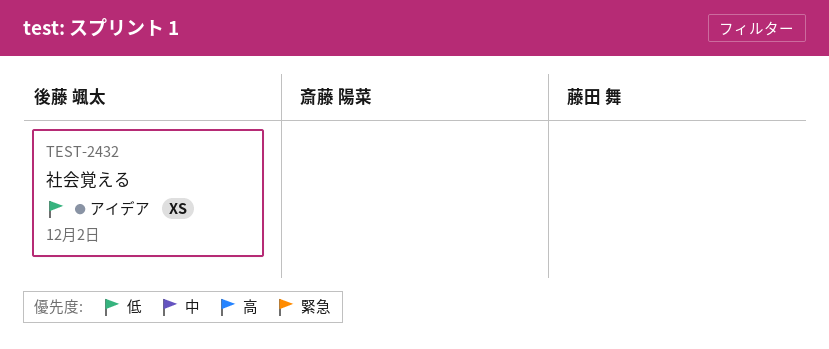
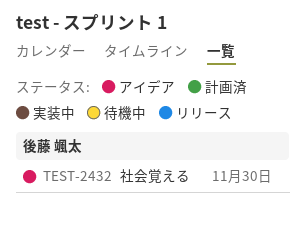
TEST-2432, due: Dec 2 -> Nov 30

